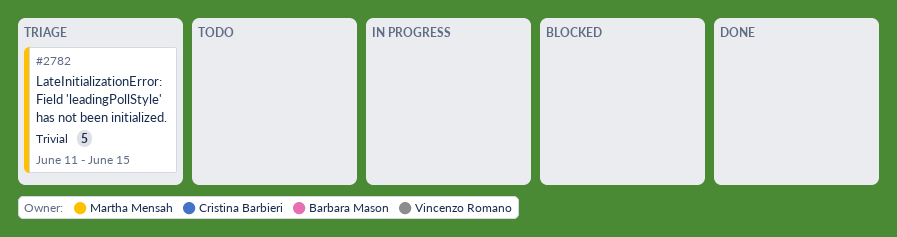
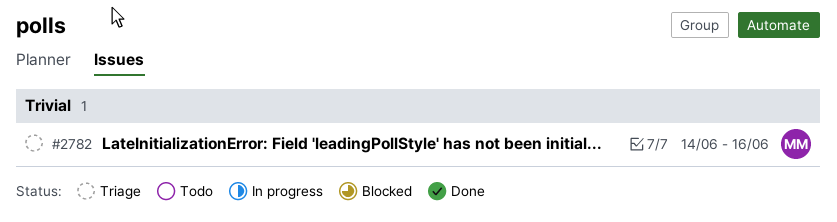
#2782, start: Jun 11 -> Jun 14
#2782, due: Jun 15 -> Jun 16

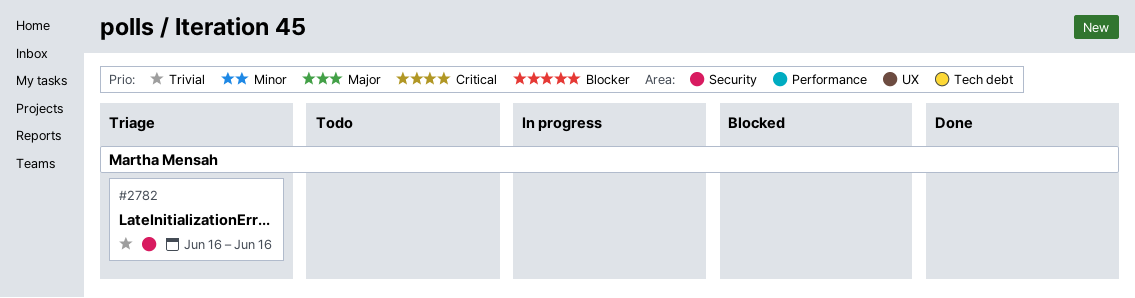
#2782, start: Jun 14 -> Jun 16

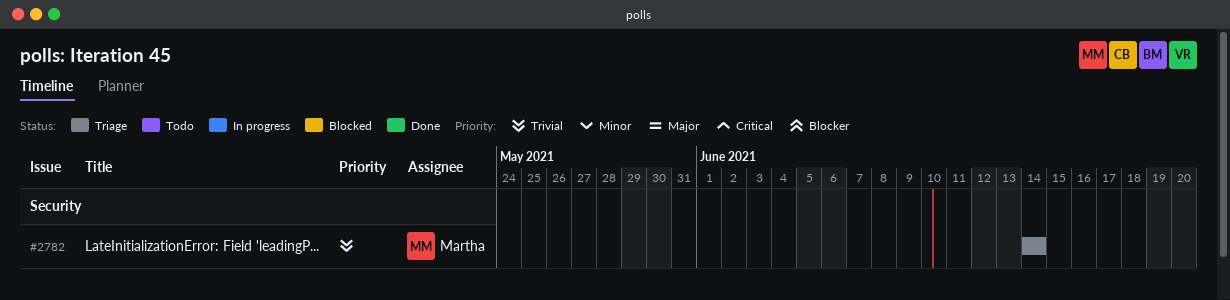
#2782, start: Jun 16 -> Jun 14
#2782, due: Jun 16 -> Jun 14

